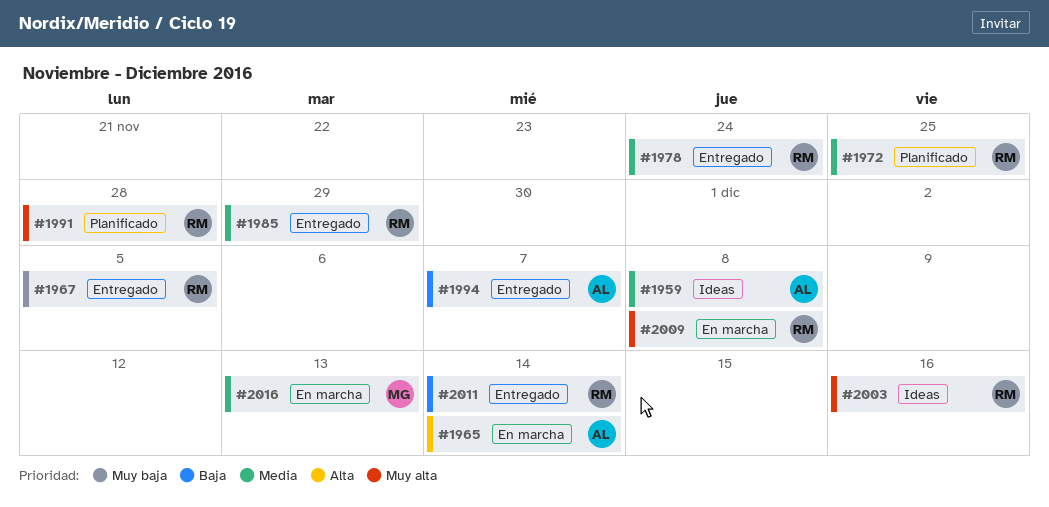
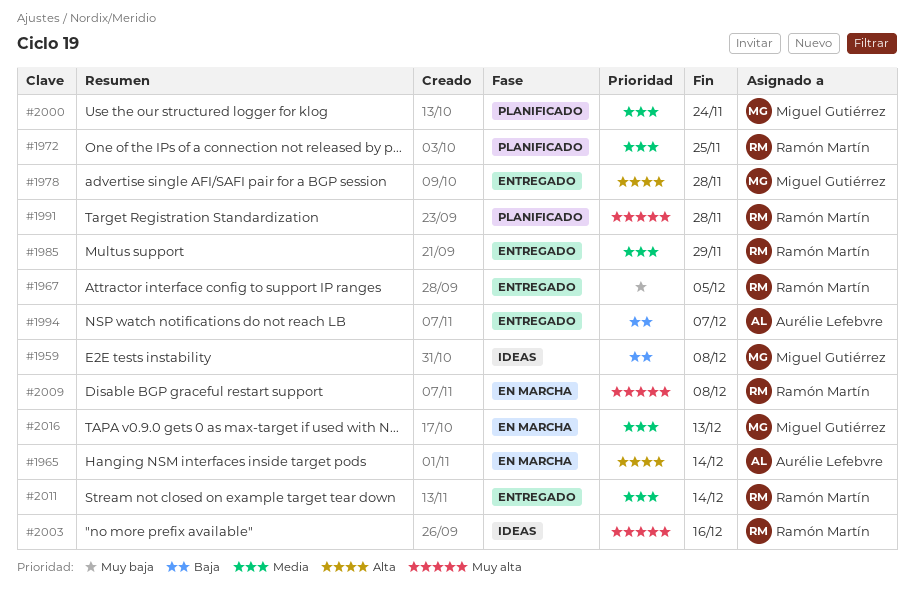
#1959, owner: Aurélie Lefebvre -> Miguel Gutiérrez
#1959, priority: Media -> Baja
#1978, owner: Ramón Martín -> Miguel Gutiérrez
#1978, priority: Media -> Alta
#1978, due: Nov 24 -> Nov 28
#2000: none -> present
#2011, priority: Baja -> Media

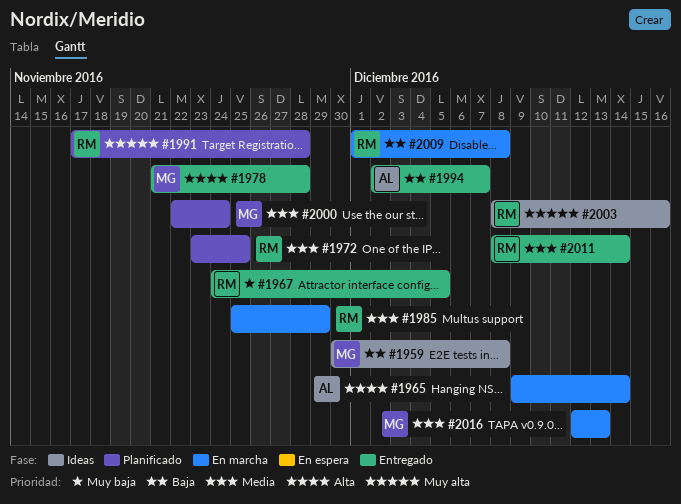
#1985, status: Entregado -> En marcha
#2009, priority: Muy alta -> Baja

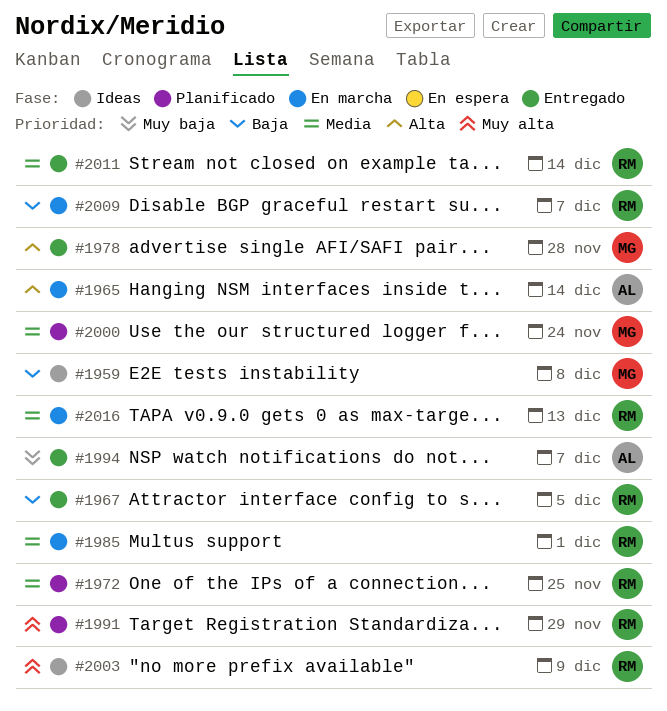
#1967, priority: Muy baja -> Baja
#1985, due: Nov 29 -> Dec 1
#1991, due: Nov 28 -> Nov 29
#1994, priority: Baja -> Muy baja
#2003, due: Dec 16 -> Dec 9
#2009, due: Dec 8 -> Dec 7
#2016, owner: MG -> RM

